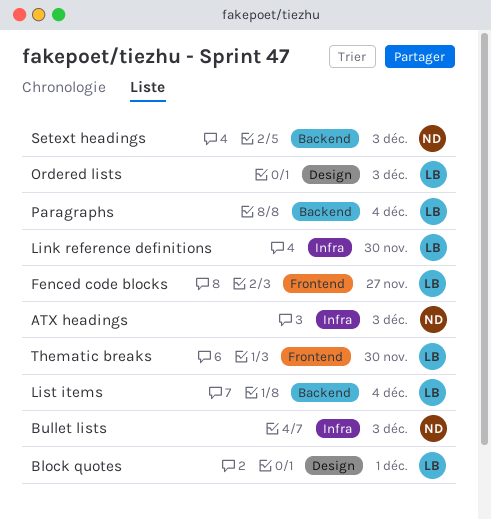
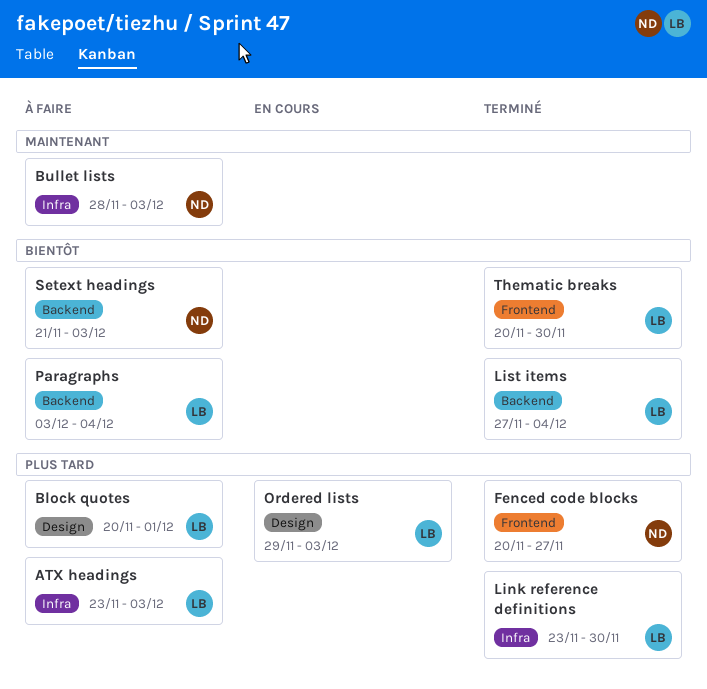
ATX headings, owner: ND -> LB
Fenced code blocks, owner: LB -> ND

